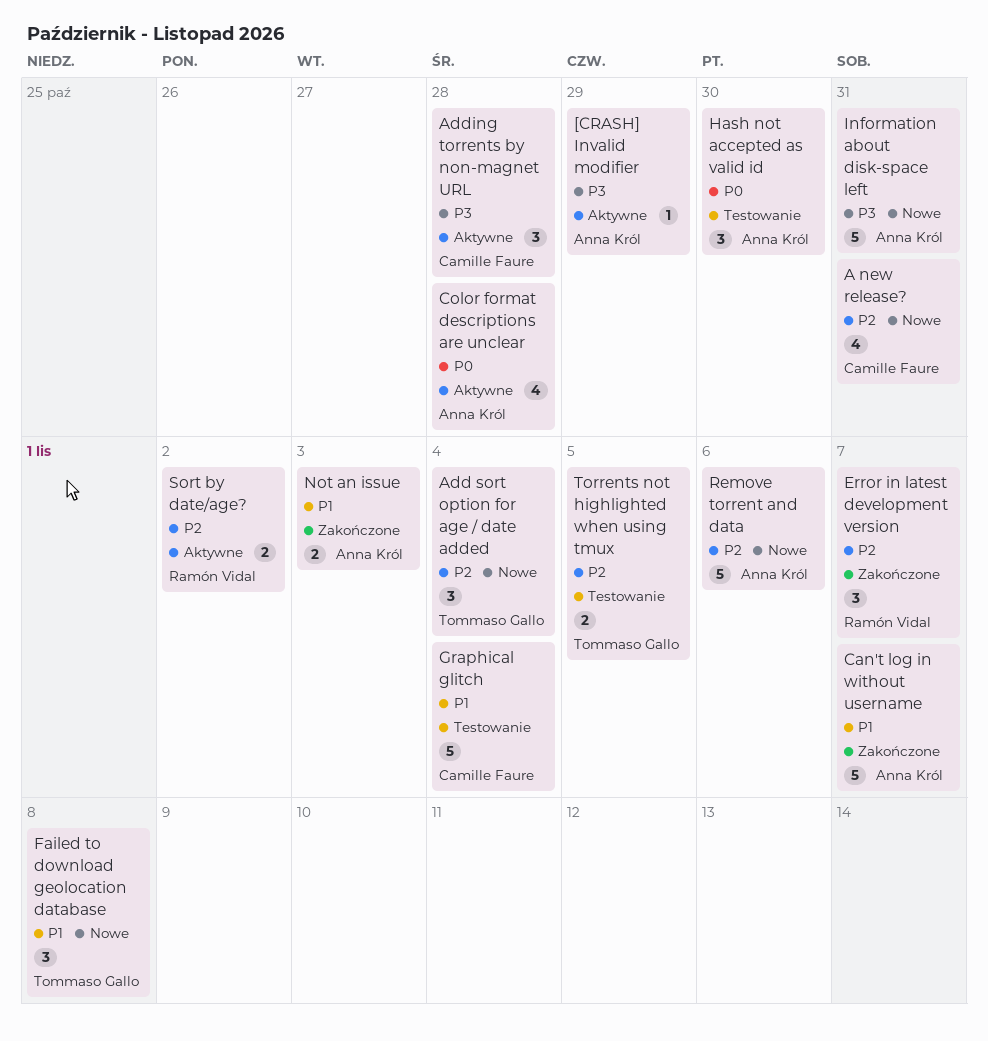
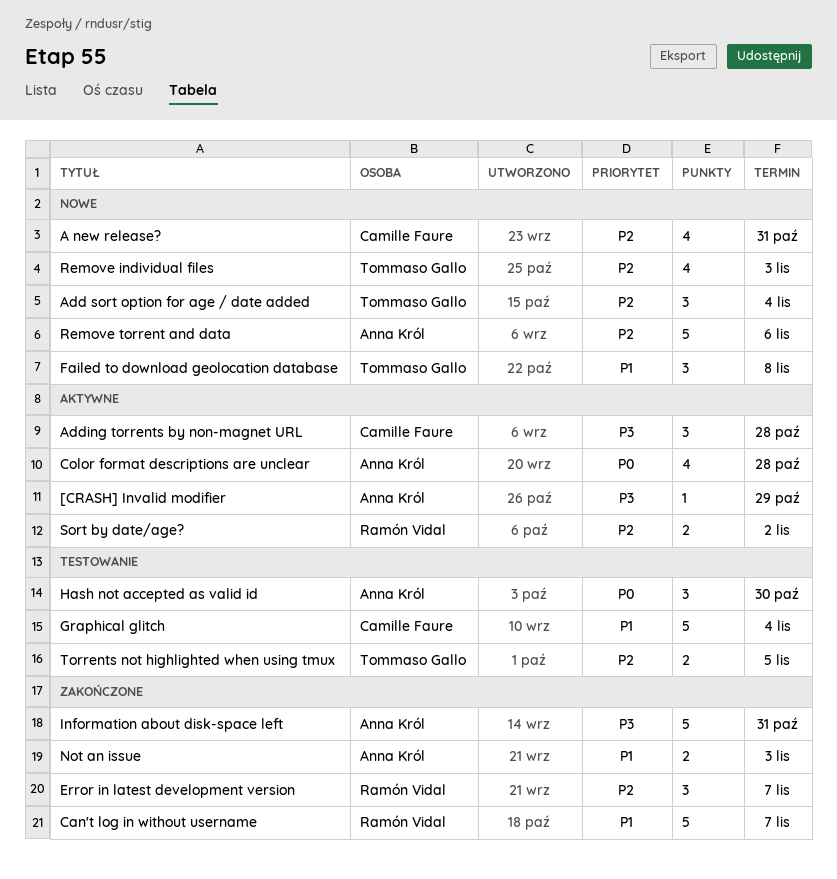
Can't log in without username, owner: Anna Król -> Ramón Vidal
Information about disk-space left, status: Nowe -> Zakończone
Remove individual files: none -> present

